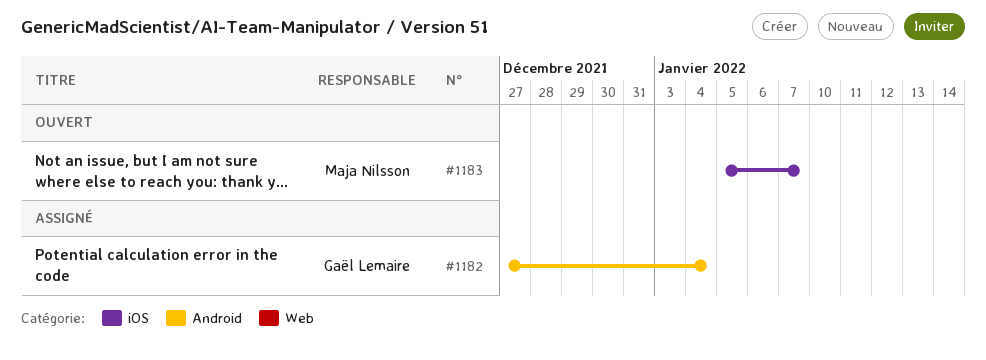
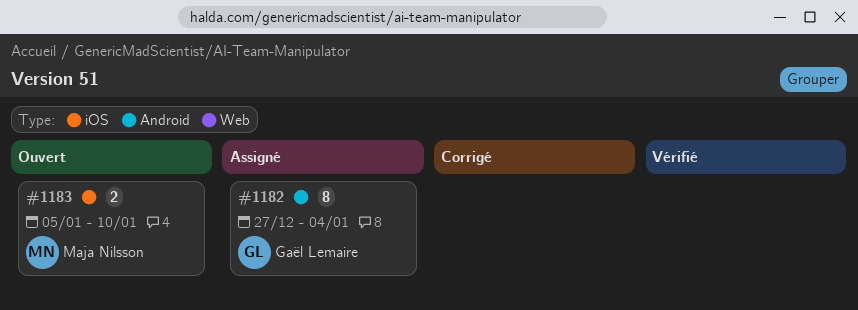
#1183, due: Jan 7 -> Jan 10

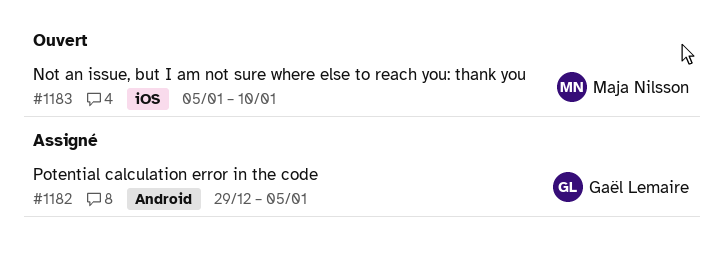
#1182, start: Dec 27 -> Dec 29
#1182, due: Jan 4 -> Jan 5

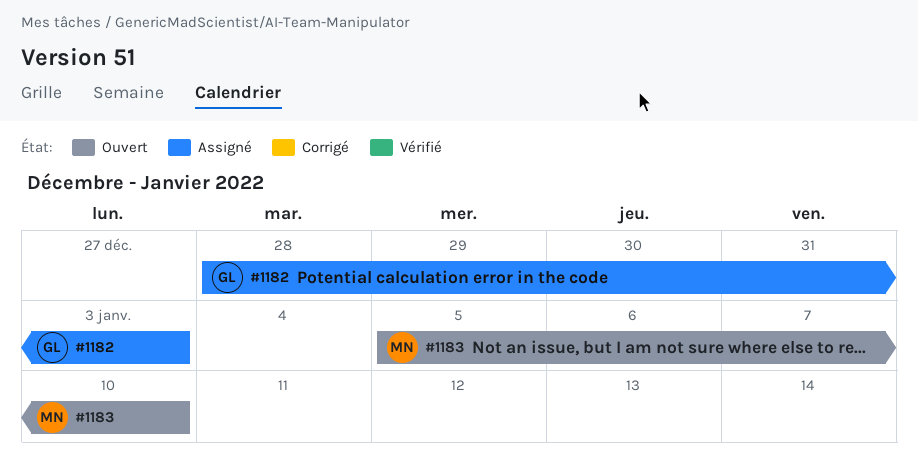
#1182, start: Dec 29 -> Dec 28
#1182, due: Jan 5 -> Jan 3

